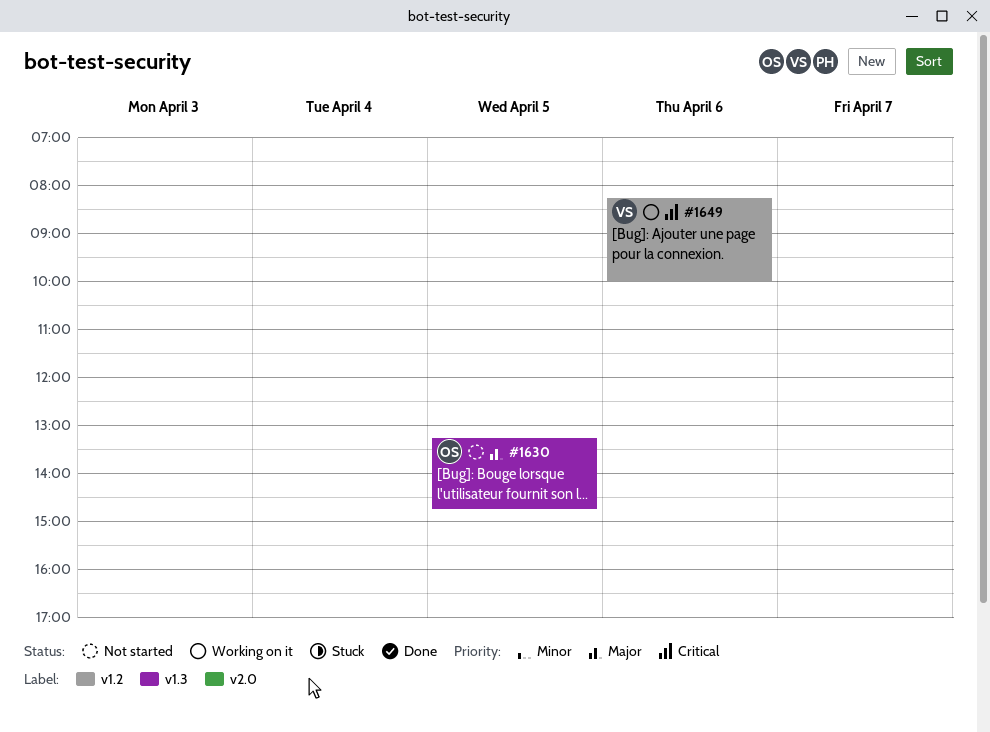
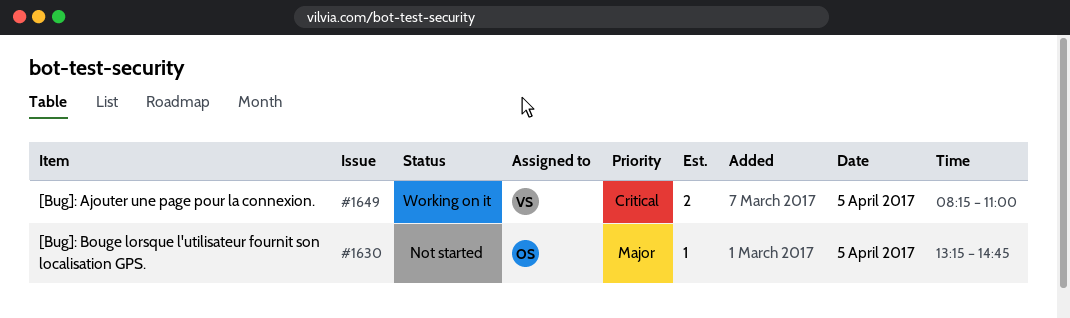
#1649, day: Apr 6 -> Apr 5
#1649, ends: 10:00 -> 11:00

